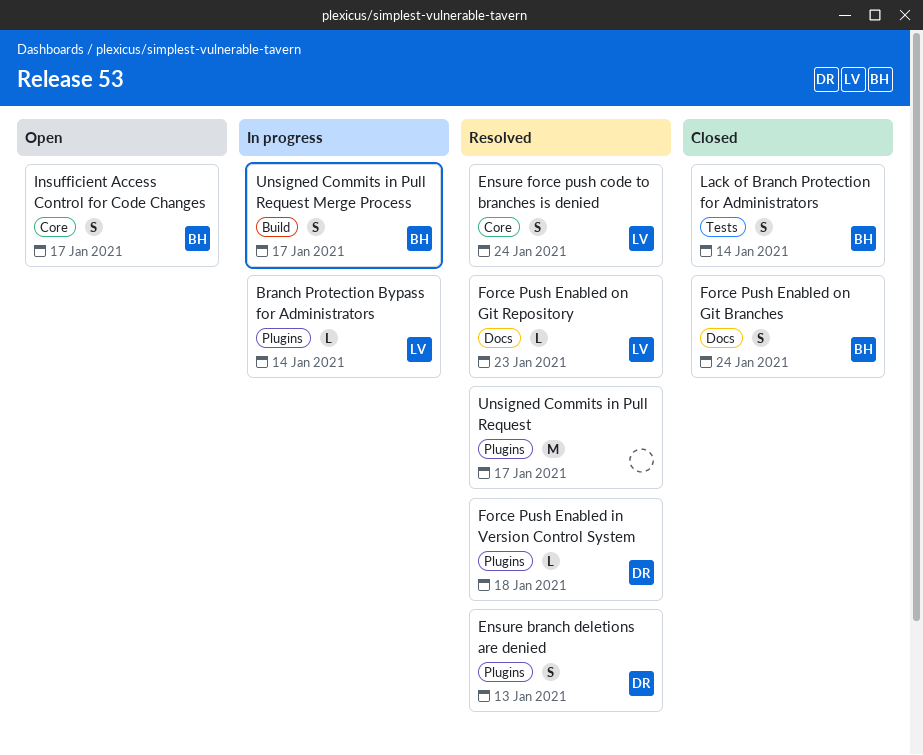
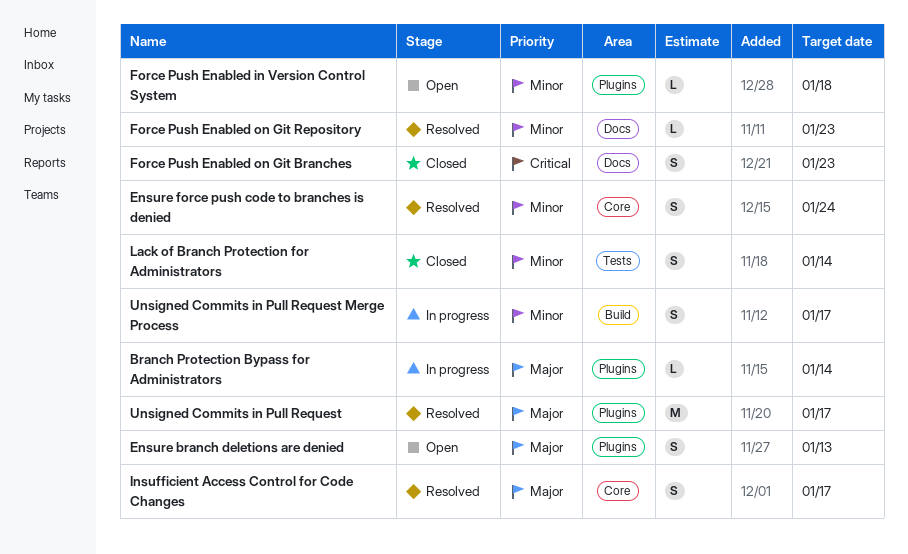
Ensure branch deletions are denied, status: Resolved -> Open
Force Push Enabled in Version Control System, status: Resolved -> Open
Force Push Enabled on Git Branches, due: Jan 24 -> Jan 23
Insufficient Access Control for Code Changes, status: Open -> Resolved

